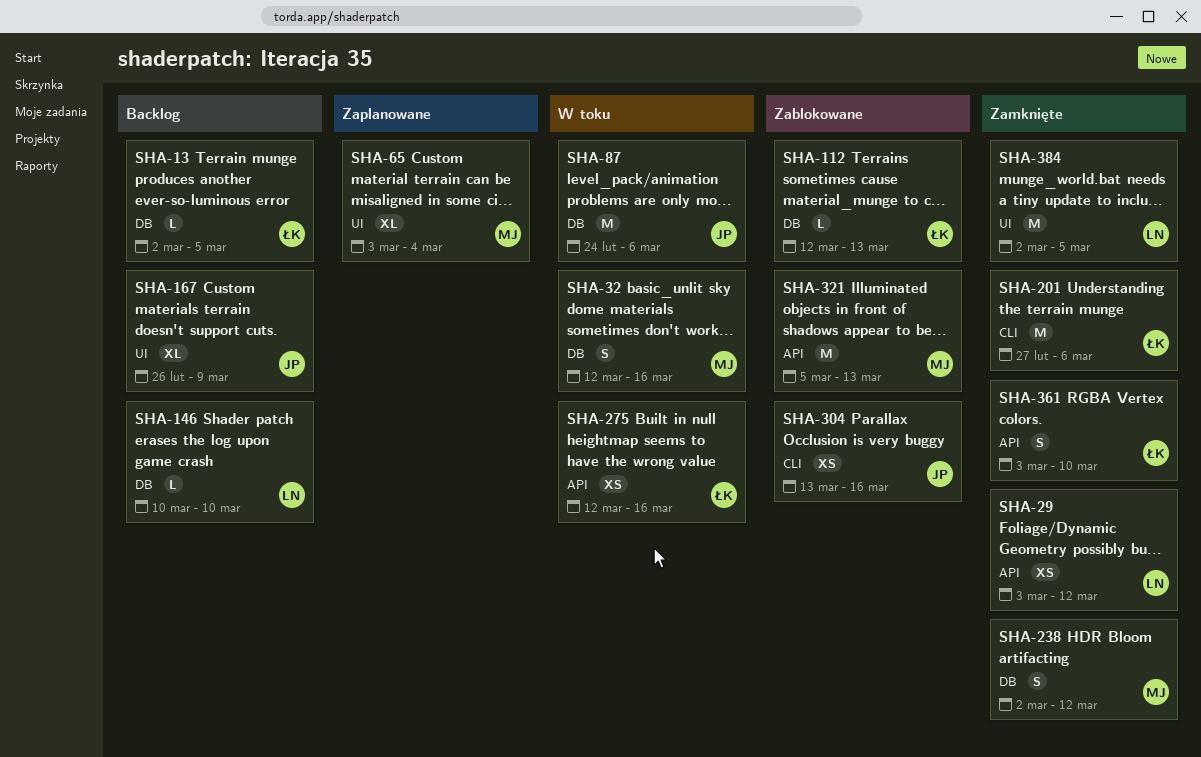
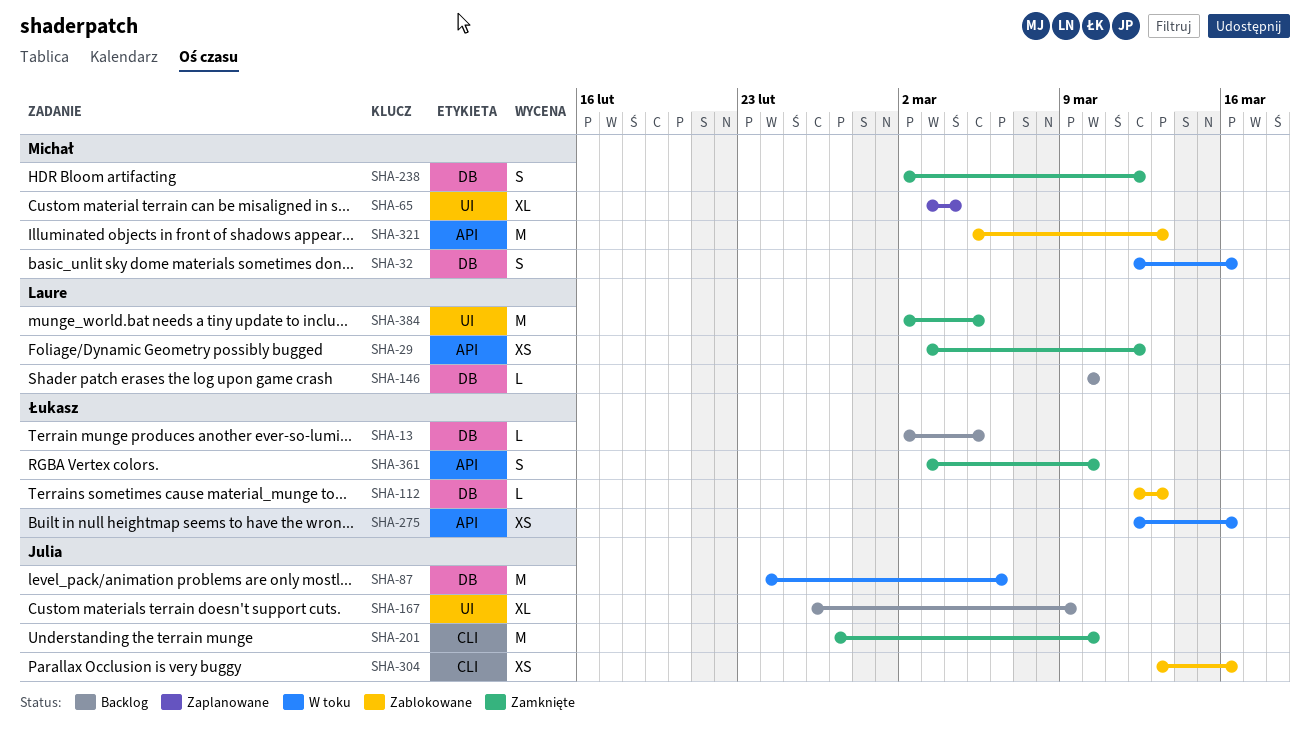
SHA-201, owner: Łukasz -> Julia
SHA-201, due: Mar 6 -> Mar 10

